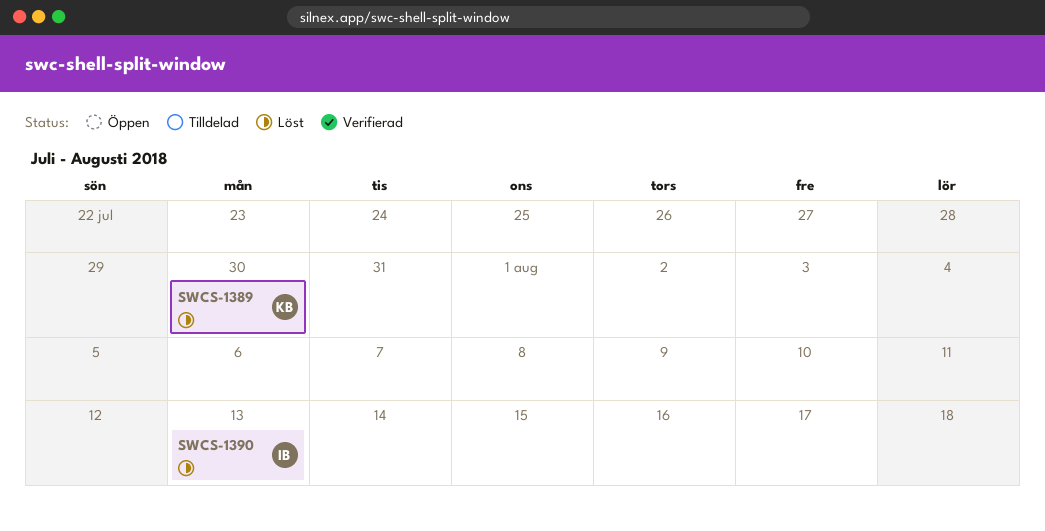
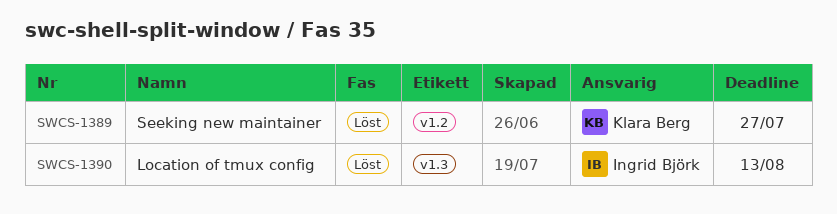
SWCS-1389, due: Jul 30 -> Jul 27

